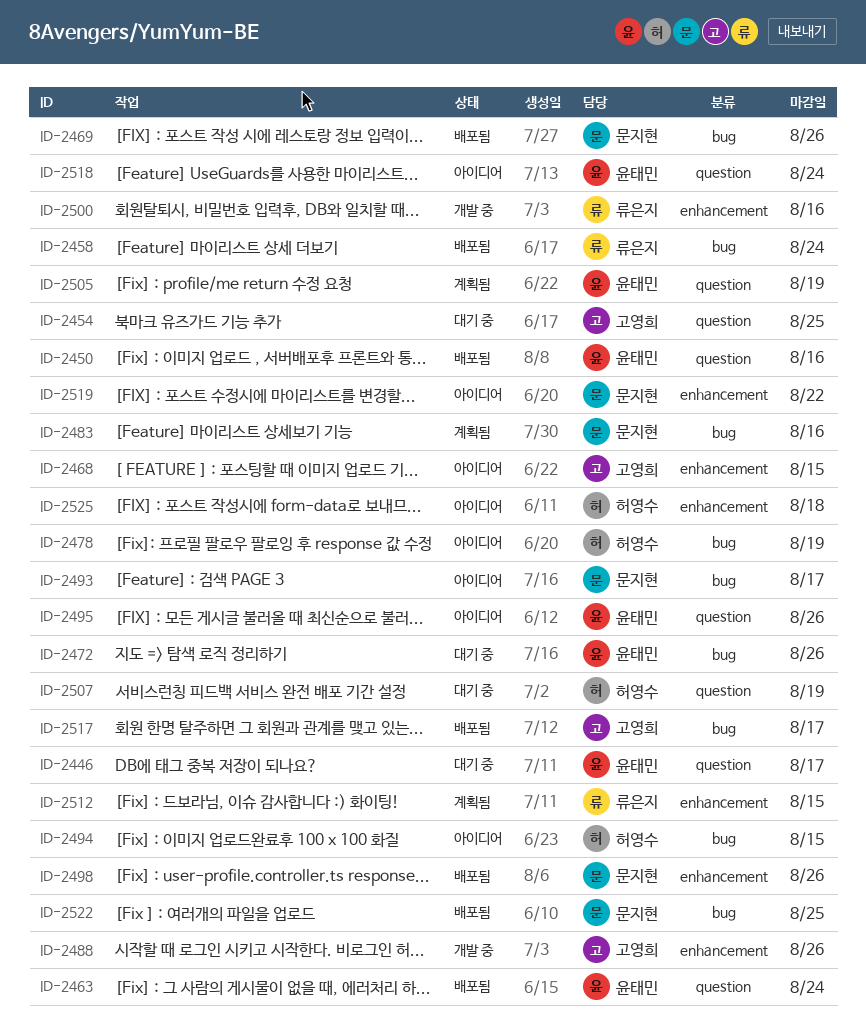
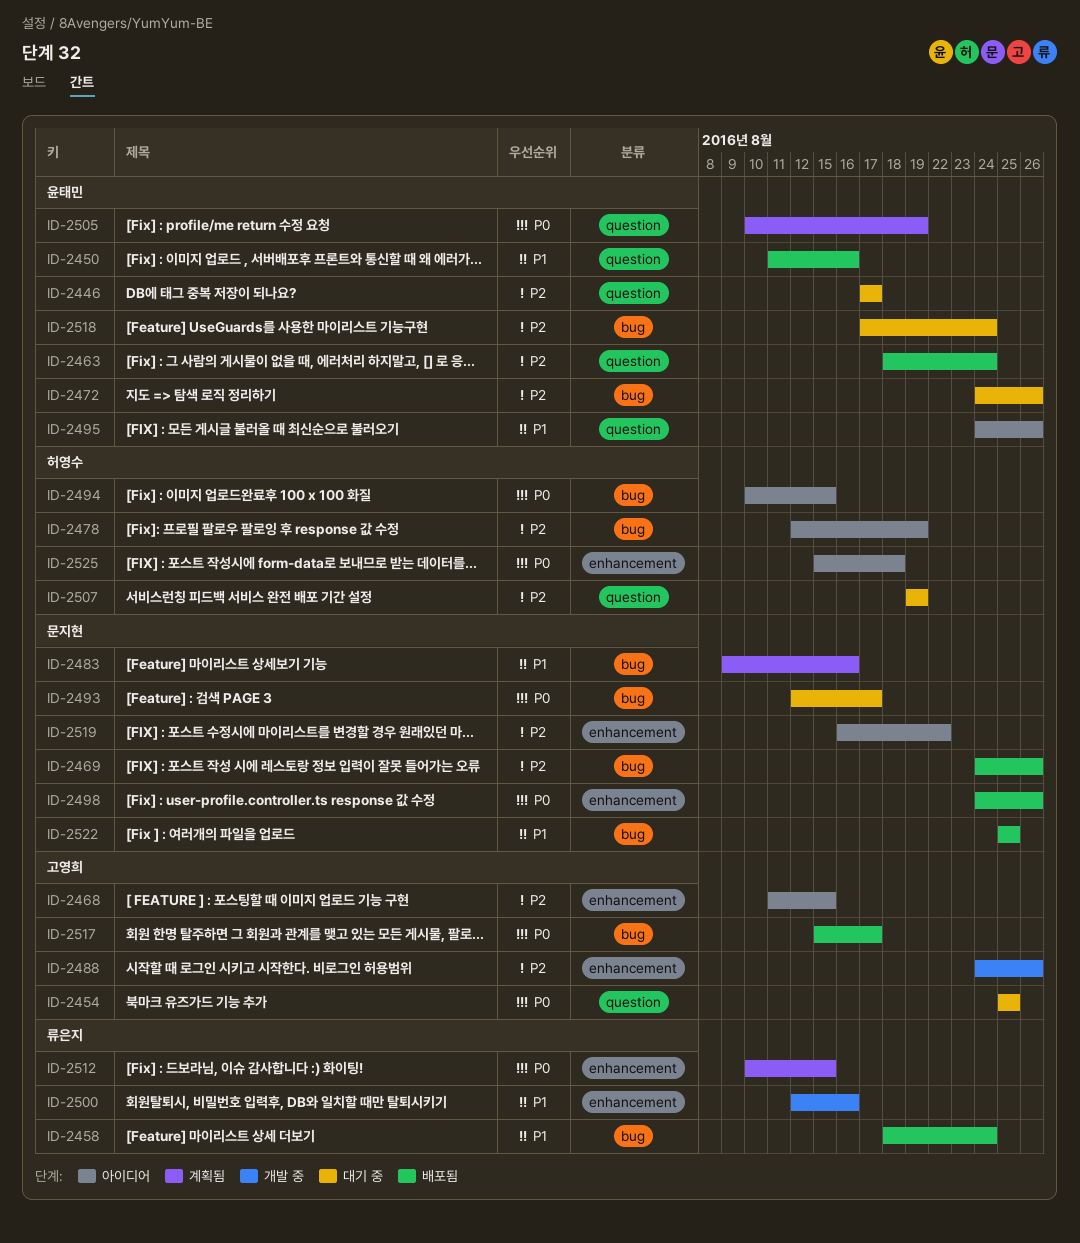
ID-2493, status: 아이디어 -> 대기 중
ID-2518, status: 아이디어 -> 대기 중
ID-2518, label: question -> bug

